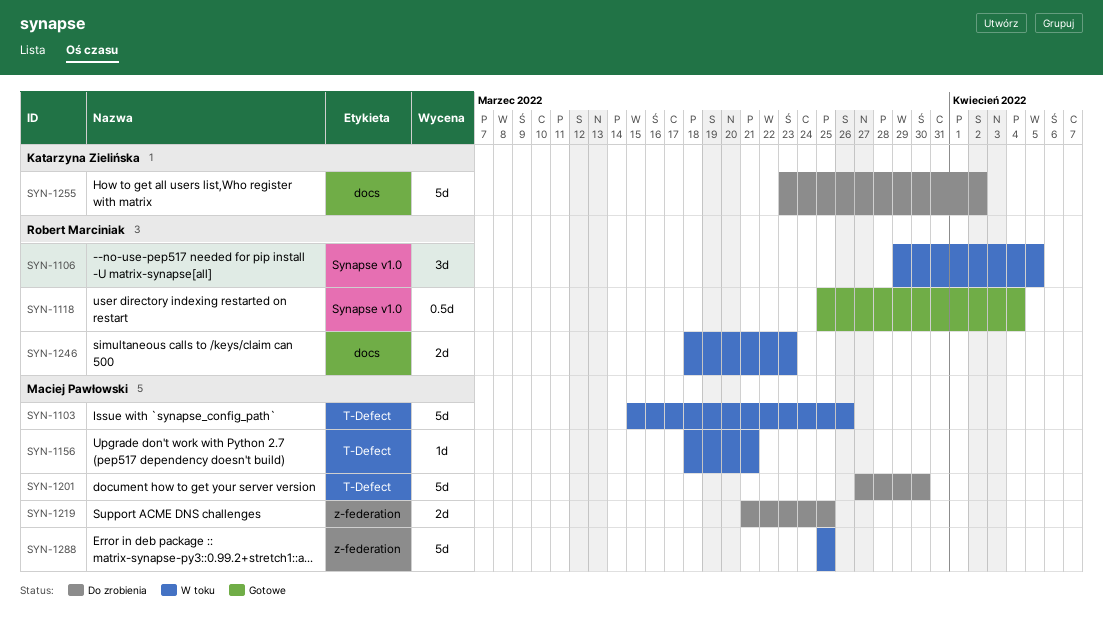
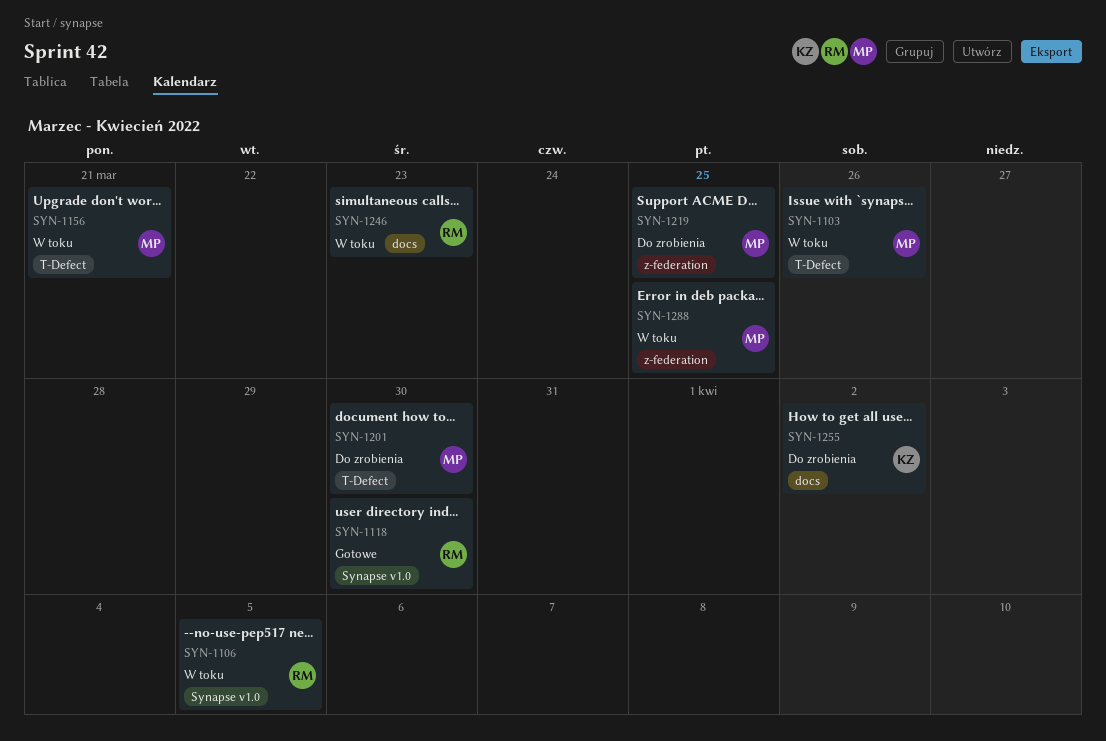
SYN-1118, due: Apr 4 -> Mar 30

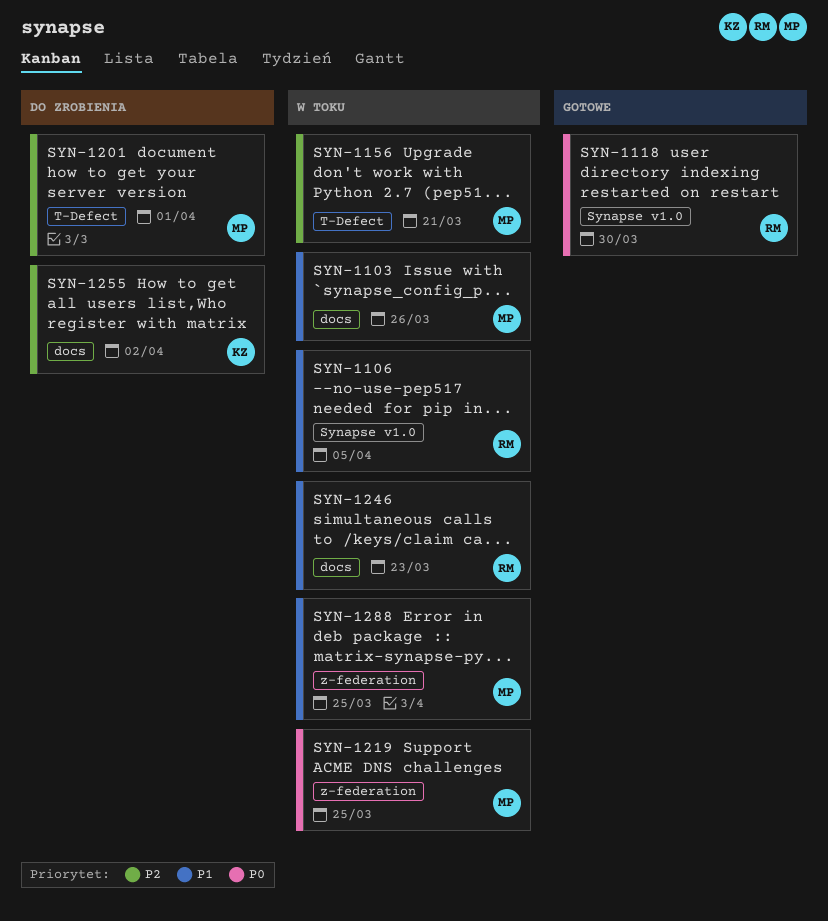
SYN-1103, label: T-Defect -> docs
SYN-1201, due: Mar 30 -> Apr 1
SYN-1219, status: Do zrobienia -> W toku

